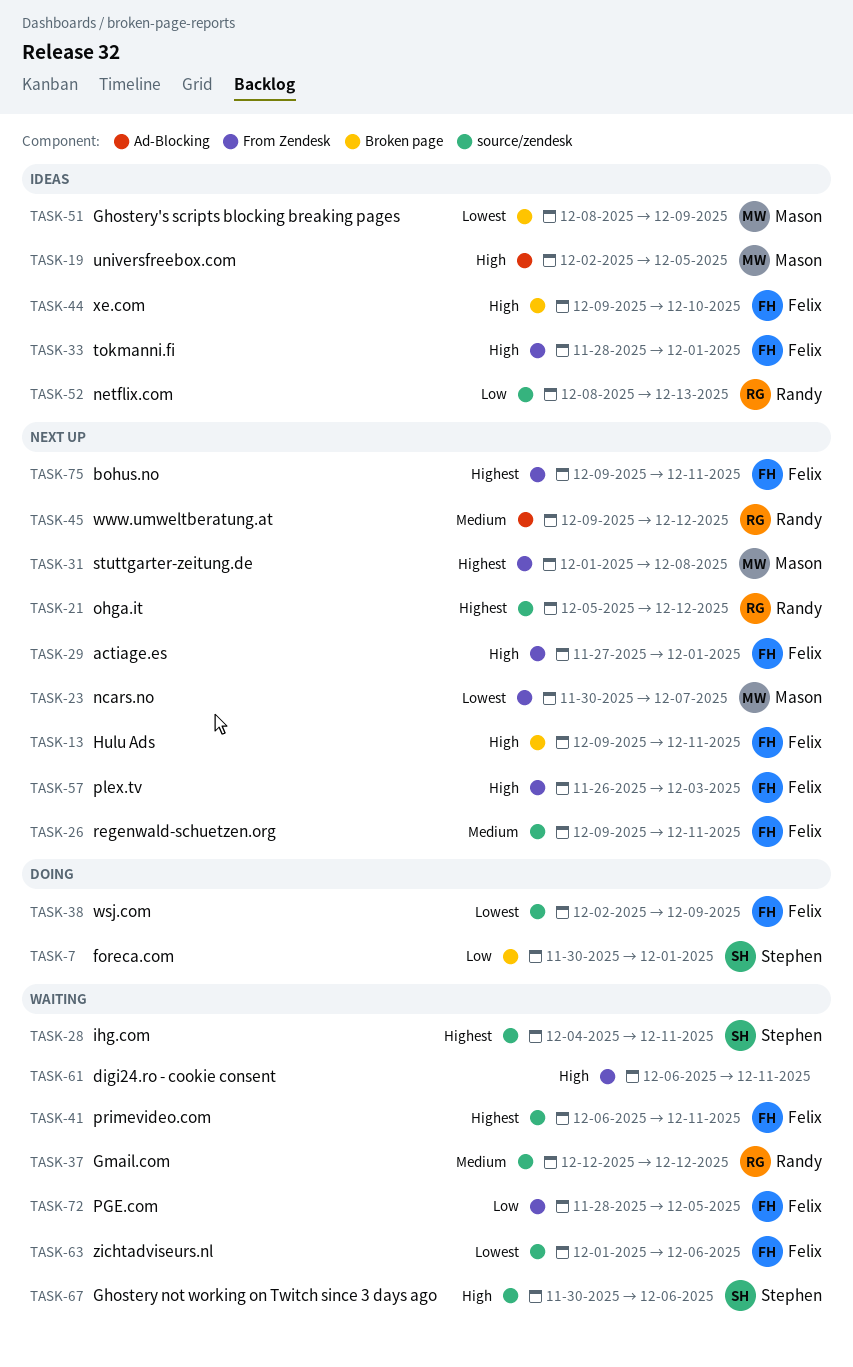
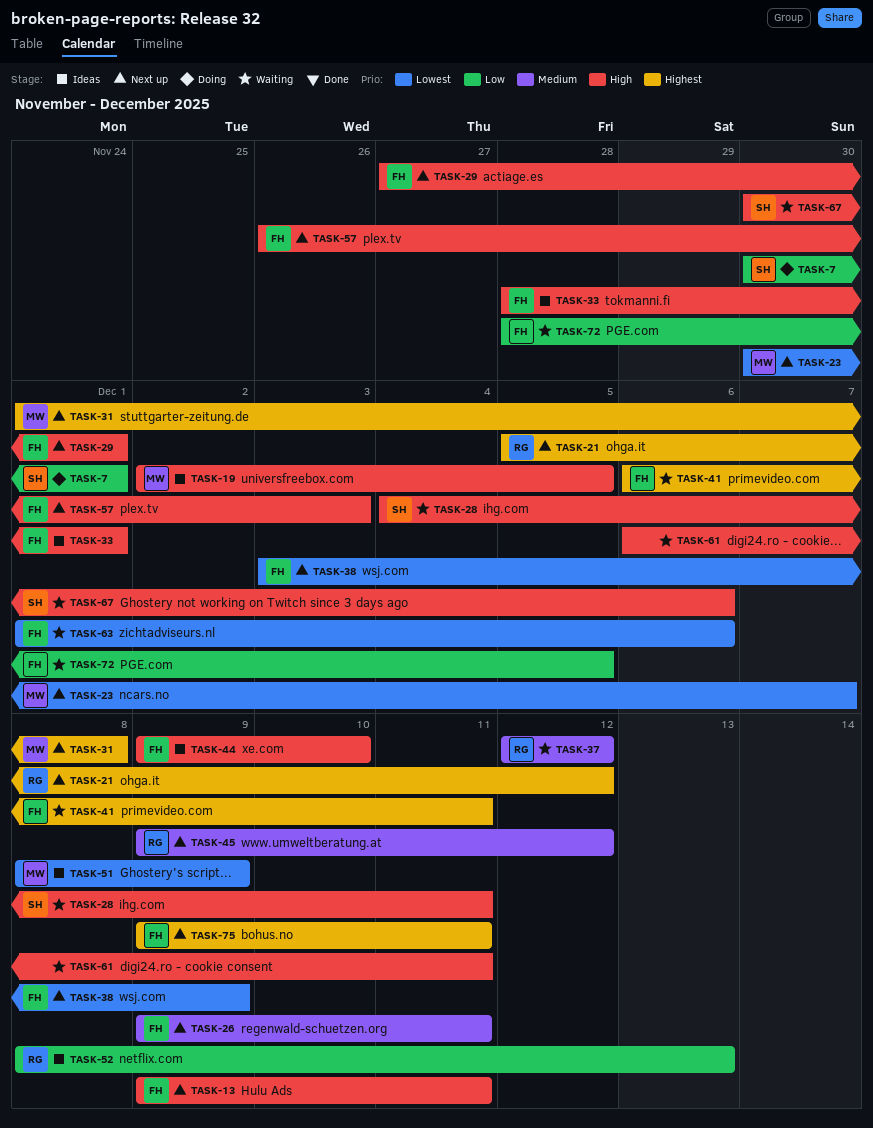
TASK-28, priority: Highest -> High
TASK-38, status: Doing -> Next up
TASK-38, start: Dec 2 -> Dec 3

